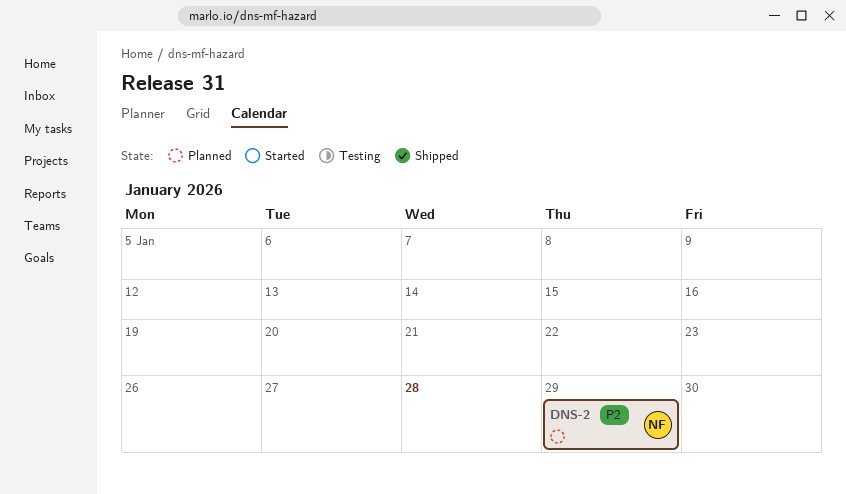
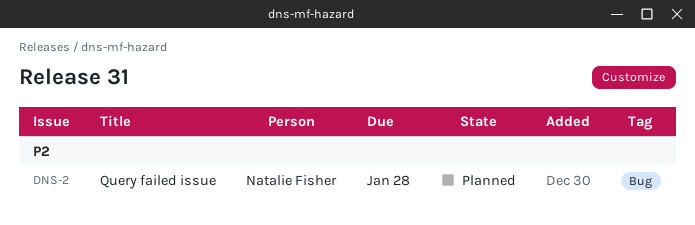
DNS-2, due: Jan 29 -> Jan 28

